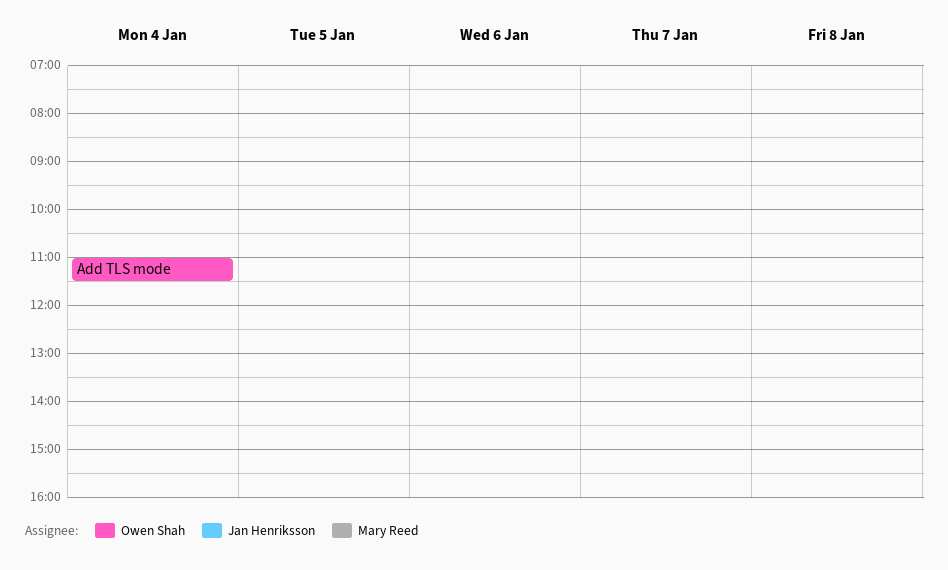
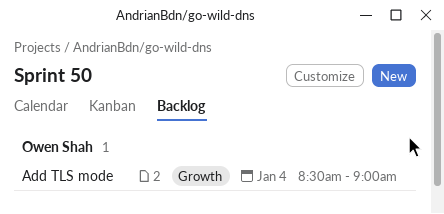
Add TLS mode, begins: 11:00 -> 08:30
Add TLS mode, ends: 11:30 -> 09:00

